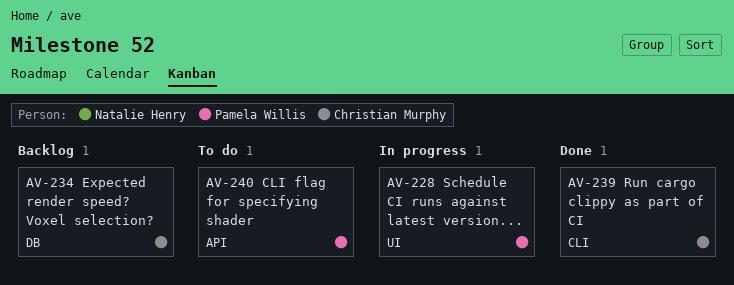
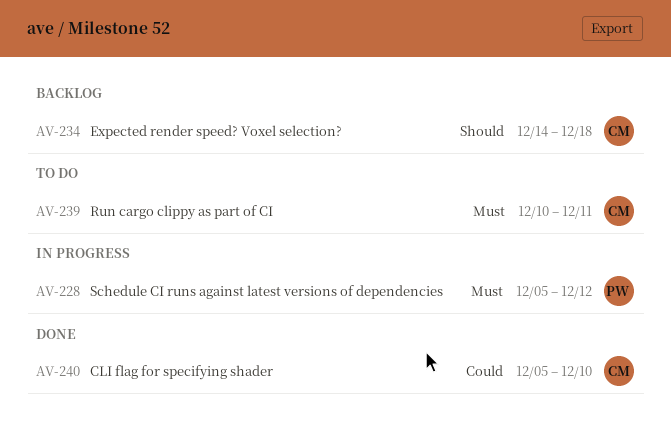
AV-239, status: Done -> To do
AV-240, status: To do -> Done
AV-240, owner: Pamela Willis -> Christian Murphy

